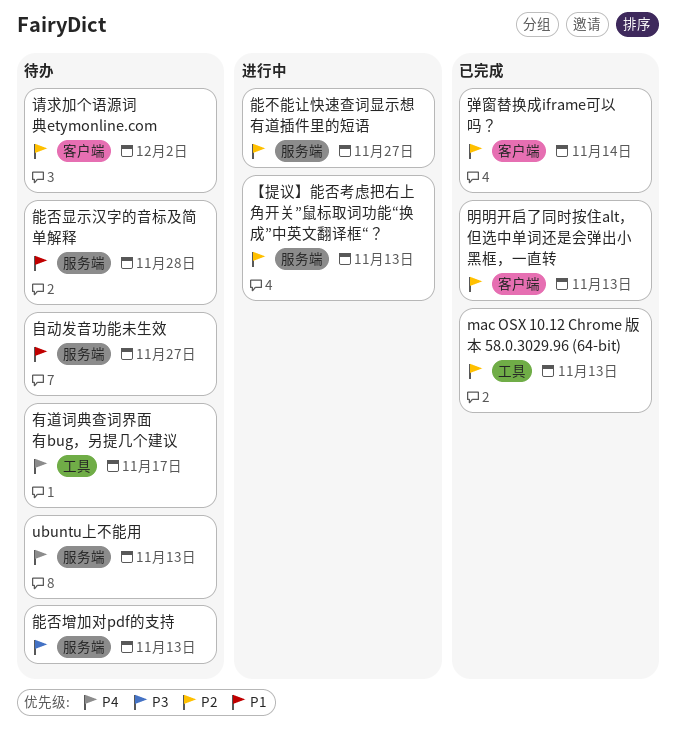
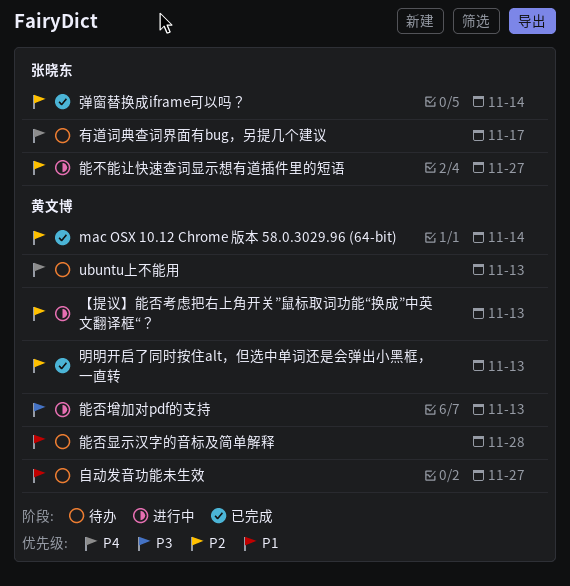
mac OSX 10.12 Chrome 版本 58.0.3029.96 (64-bit), due: Nov 13 -> Nov 14
能否增加对pdf的支持, status: 待办 -> 进行中
请求加个语源词典etymonline.com: present -> none

